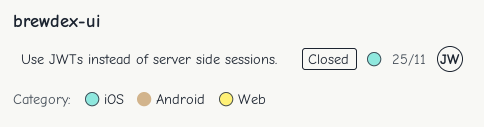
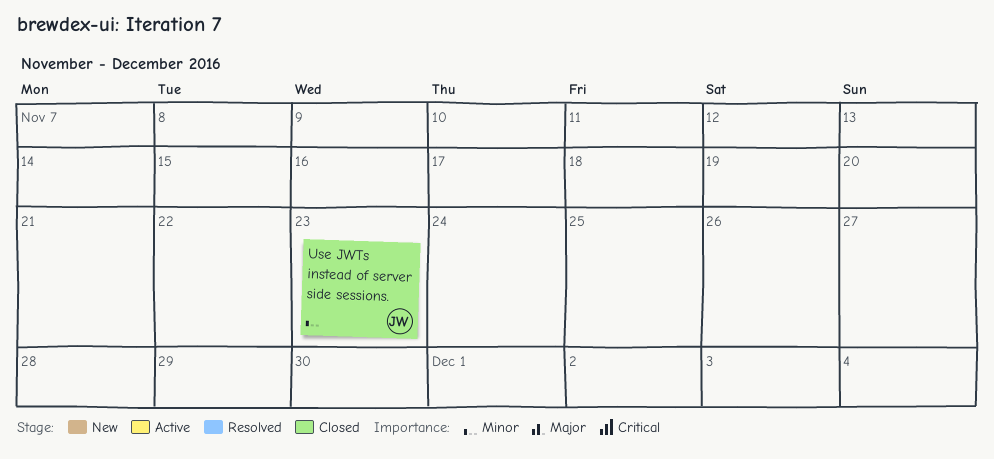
Use JWTs instead of server side sessions., due: Nov 25 -> Nov 23

